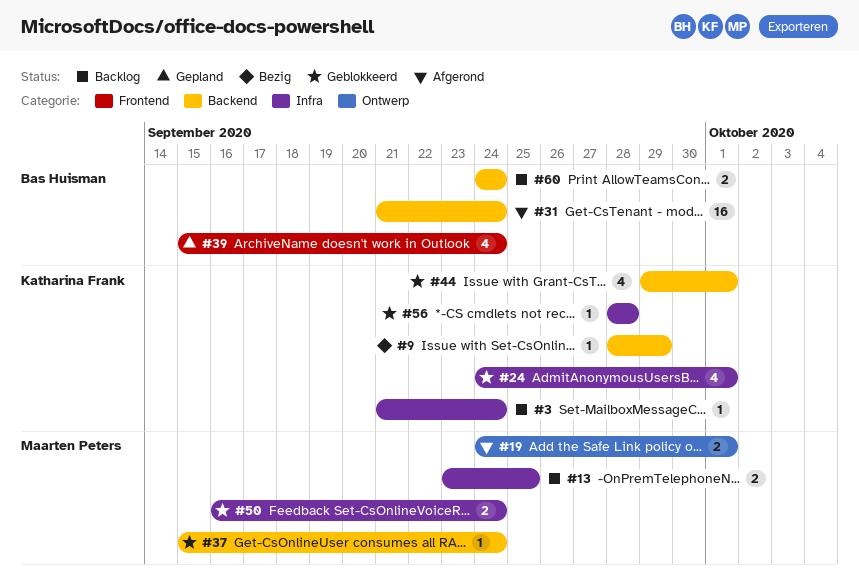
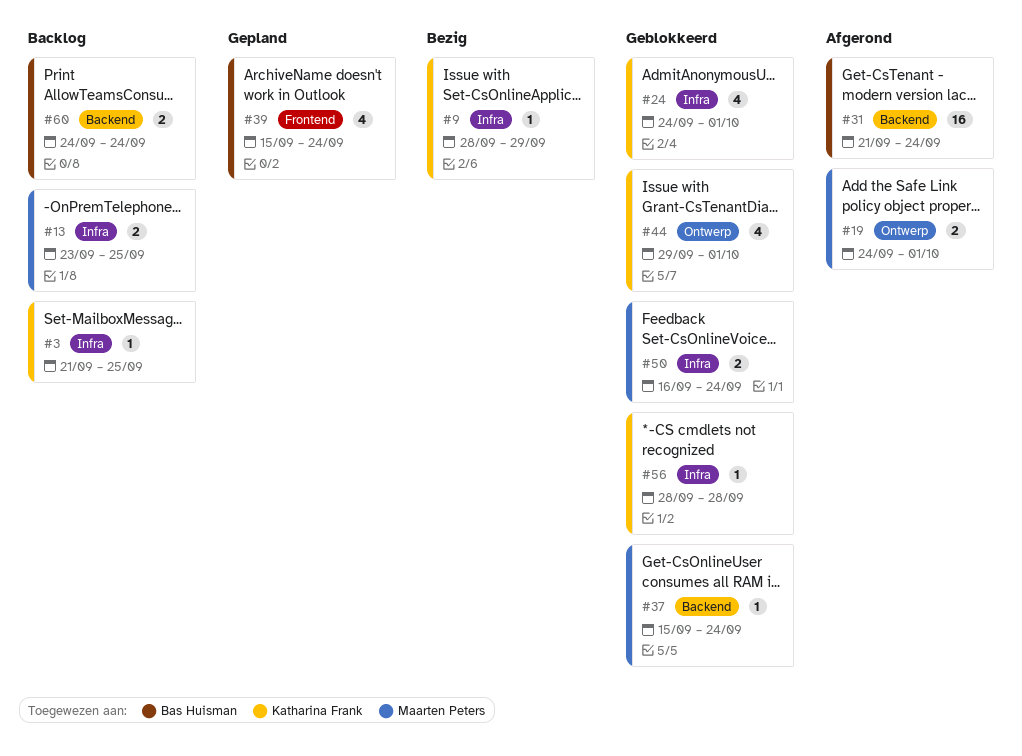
#3, due: Sep 24 -> Sep 25
#9, label: Backend -> Infra
#44, label: Backend -> Ontwerp

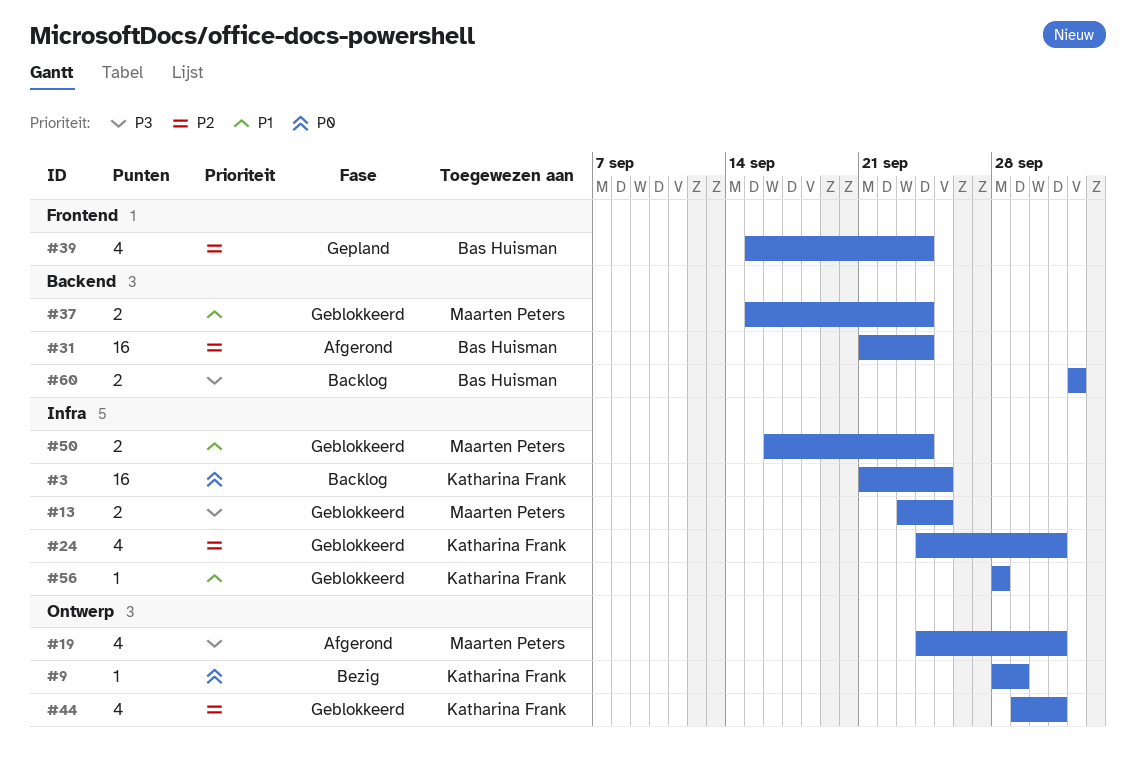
#3, estimate: 1 -> 16
#9, label: Infra -> Ontwerp
#13, status: Backlog -> Geblokkeerd
#19, estimate: 2 -> 4
#37, estimate: 1 -> 2
#60, start: Sep 24 -> Oct 2
#60, due: Sep 24 -> Oct 2

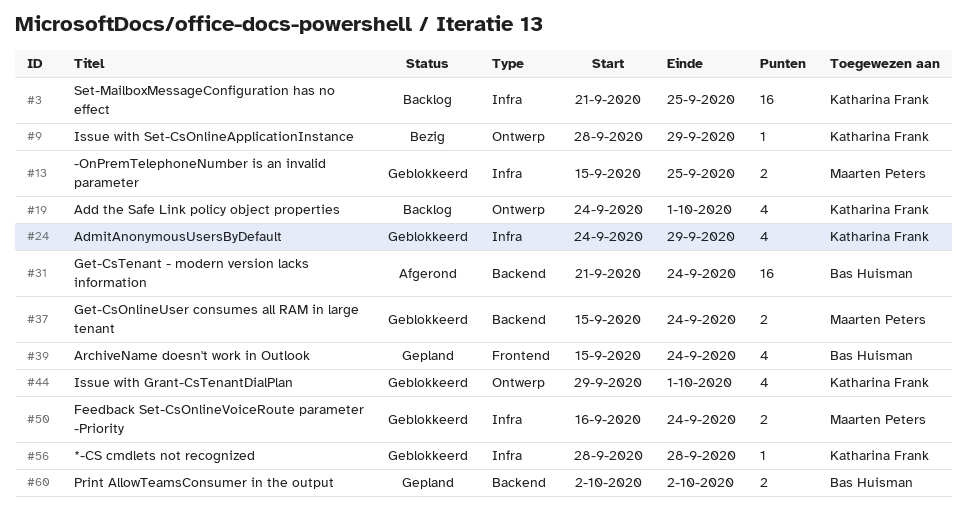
#13, start: Sep 23 -> Sep 15
#19, status: Afgerond -> Backlog
#19, owner: Maarten Peters -> Katharina Frank
#24, due: Oct 1 -> Sep 29
#60, status: Backlog -> Gepland

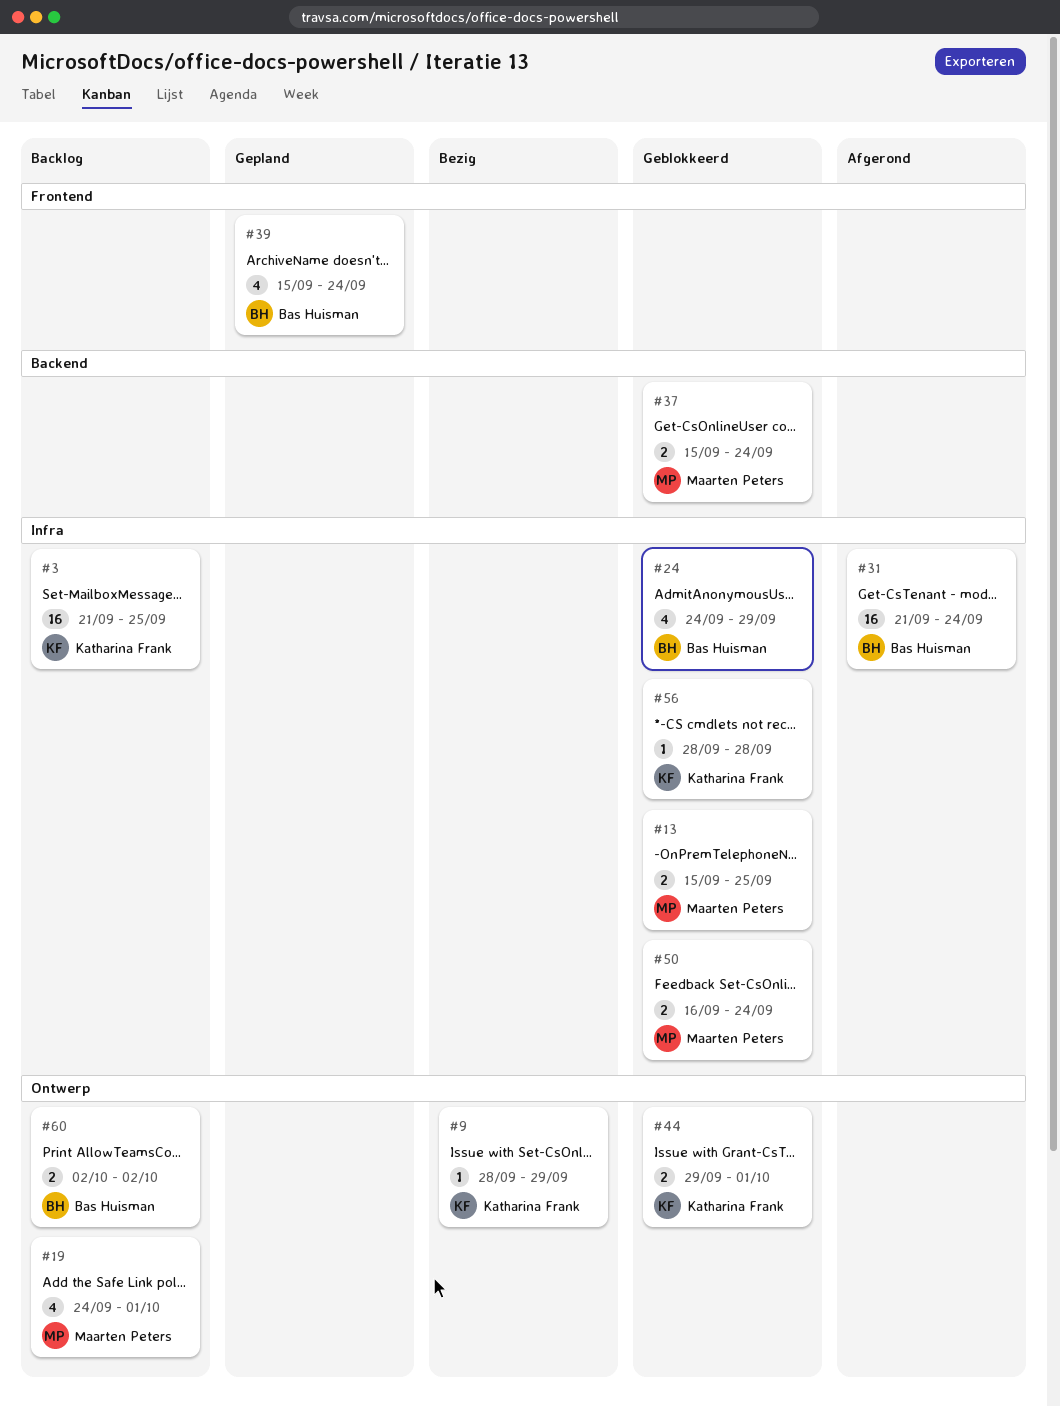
#19, owner: Katharina Frank -> Maarten Peters
#24, owner: Katharina Frank -> Bas Huisman
#31, label: Backend -> Infra
#44, estimate: 4 -> 2
#60, status: Gepland -> Backlog
#60, label: Backend -> Ontwerp

